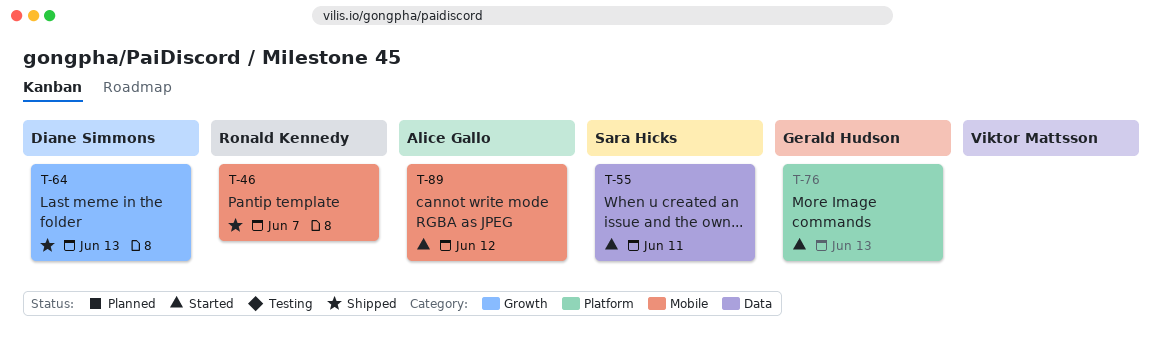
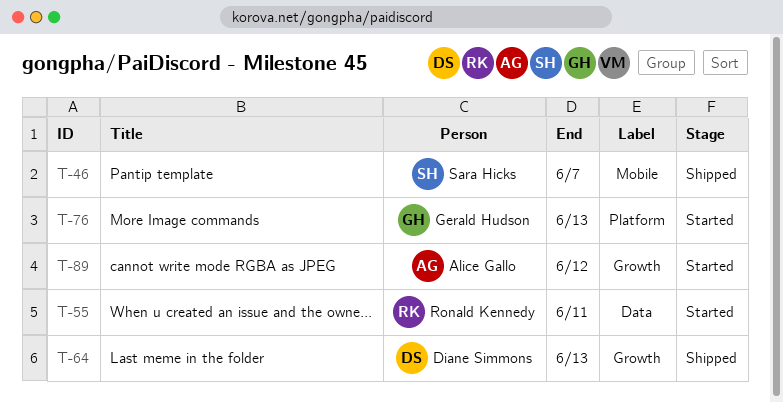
T-46, owner: Ronald Kennedy -> Sara Hicks
T-55, owner: Sara Hicks -> Ronald Kennedy
T-89, label: Mobile -> Growth

